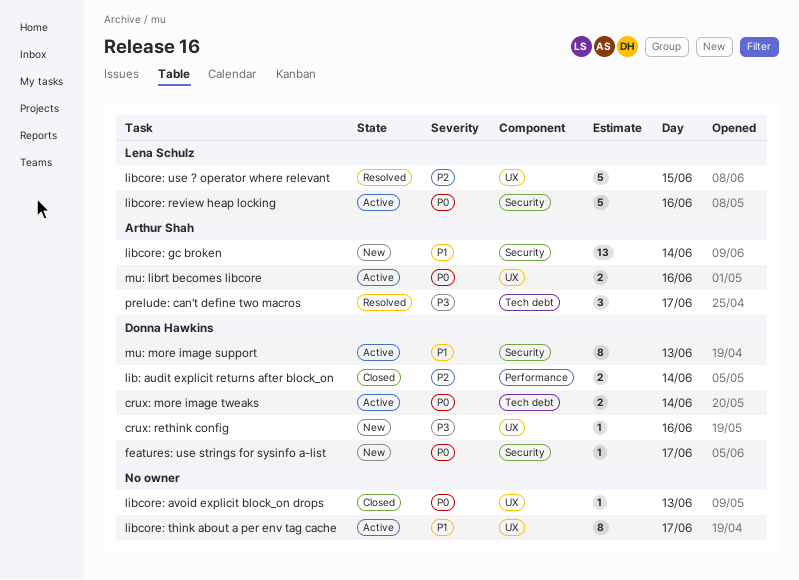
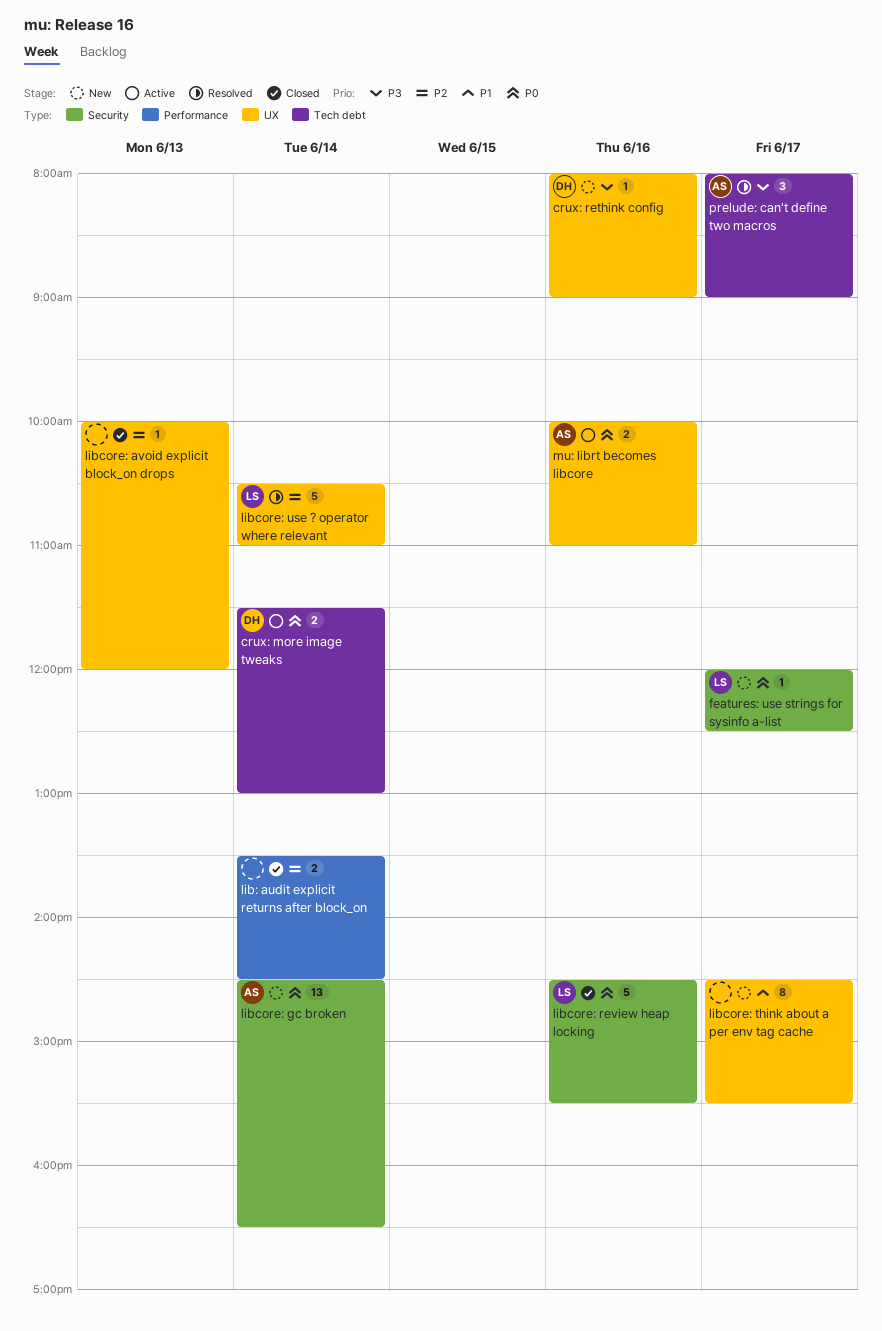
features: use strings for sysinfo a-list, owner: Donna Hawkins -> Lena Schulz
lib: audit explicit returns after block_on, owner: Donna Hawkins -> none
libcore: avoid explicit block_on drops, priority: P0 -> P2
libcore: gc broken, priority: P1 -> P0
libcore: review heap locking, status: Active -> Closed
libcore: think about a per env tag cache, status: Active -> New
libcore: use ? operator where relevant, day: Jun 15 -> Jun 14
mu: more image support: present -> none

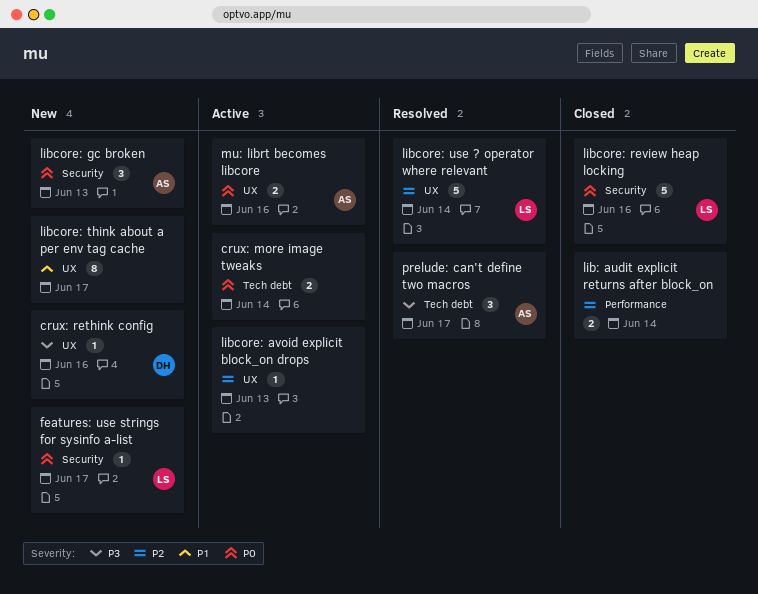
crux: more image tweaks, owner: DH -> none
libcore: avoid explicit block_on drops, status: Closed -> Active
libcore: gc broken, estimate: 13 -> 3
libcore: gc broken, day: Jun 14 -> Jun 13

